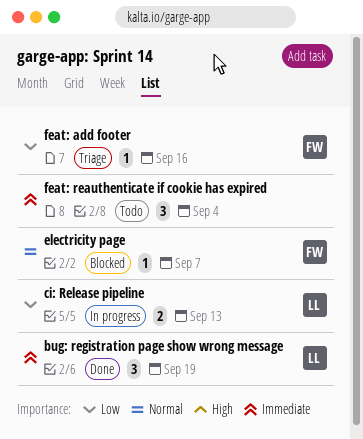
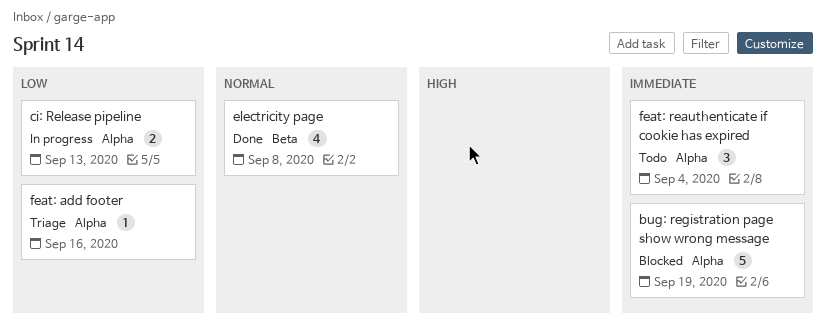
bug: registration page show wrong message, status: Done -> Blocked
bug: registration page show wrong message, estimate: 3 -> 5
electricity page, status: Blocked -> Done
electricity page, estimate: 1 -> 4
electricity page, due: Sep 7 -> Sep 8

